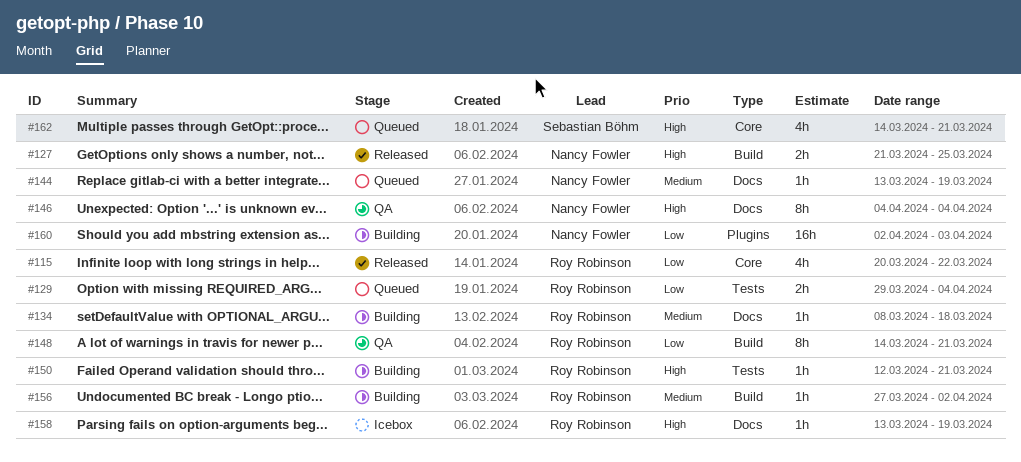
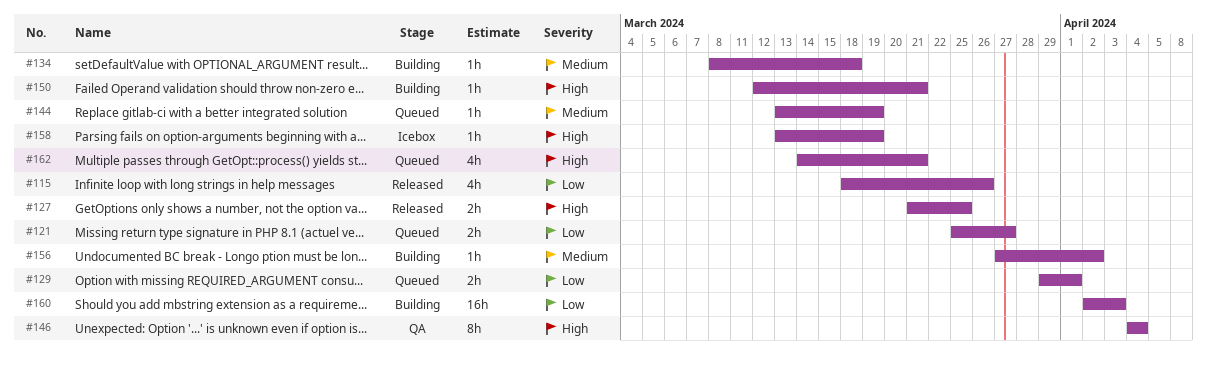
#115, start: Mar 20 -> Mar 18
#115, due: Mar 22 -> Mar 26
#121: none -> present
#129, due: Apr 4 -> Apr 1
#148: present -> none

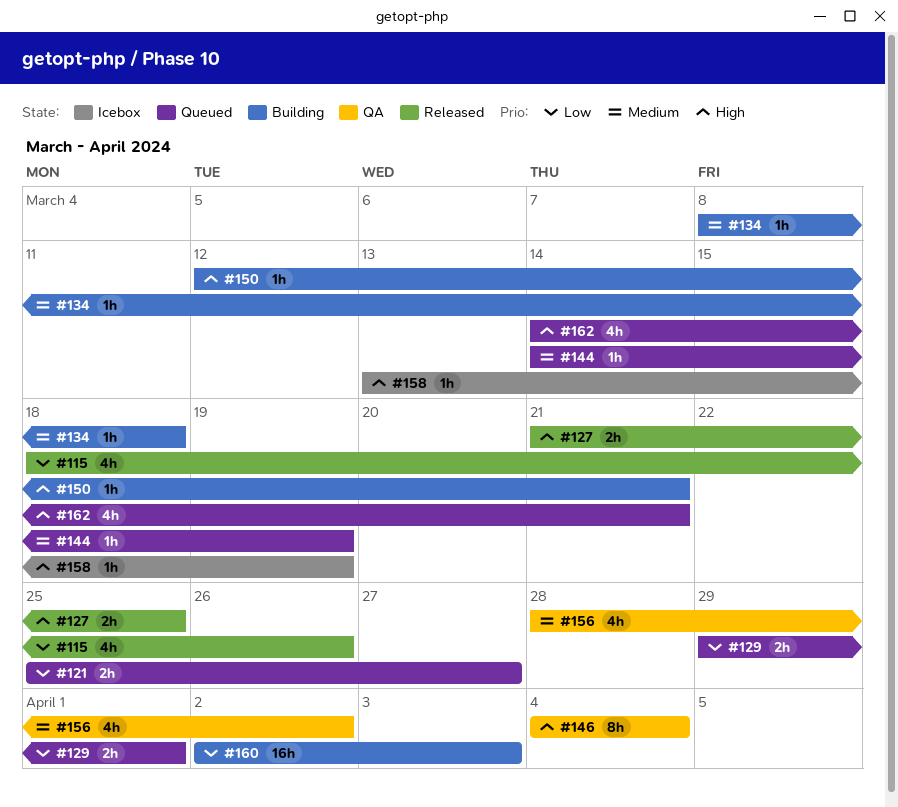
#144, start: Mar 13 -> Mar 14
#156, status: Building -> QA
#156, estimate: 1h -> 4h
#156, start: Mar 27 -> Mar 28

